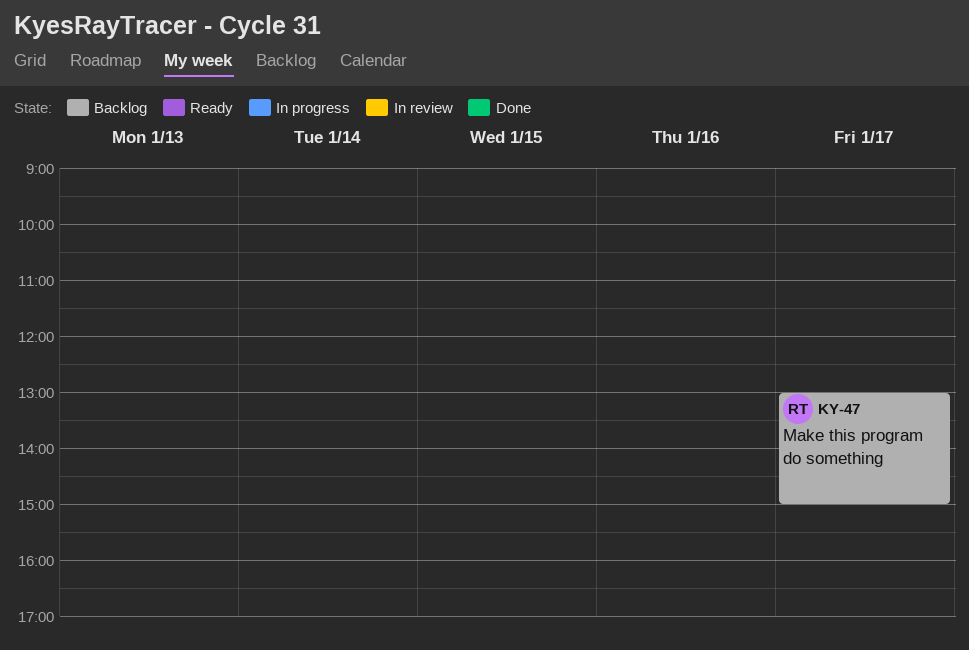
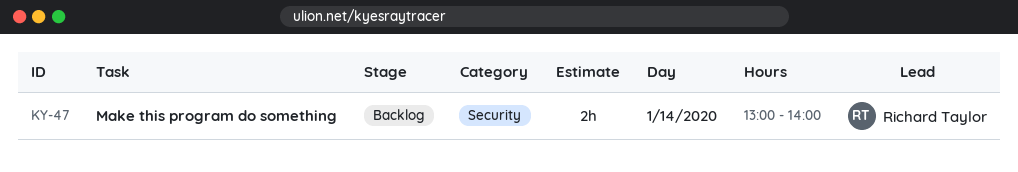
KY-47, day: Jan 17 -> Jan 14
KY-47, ends: 15:00 -> 14:00

